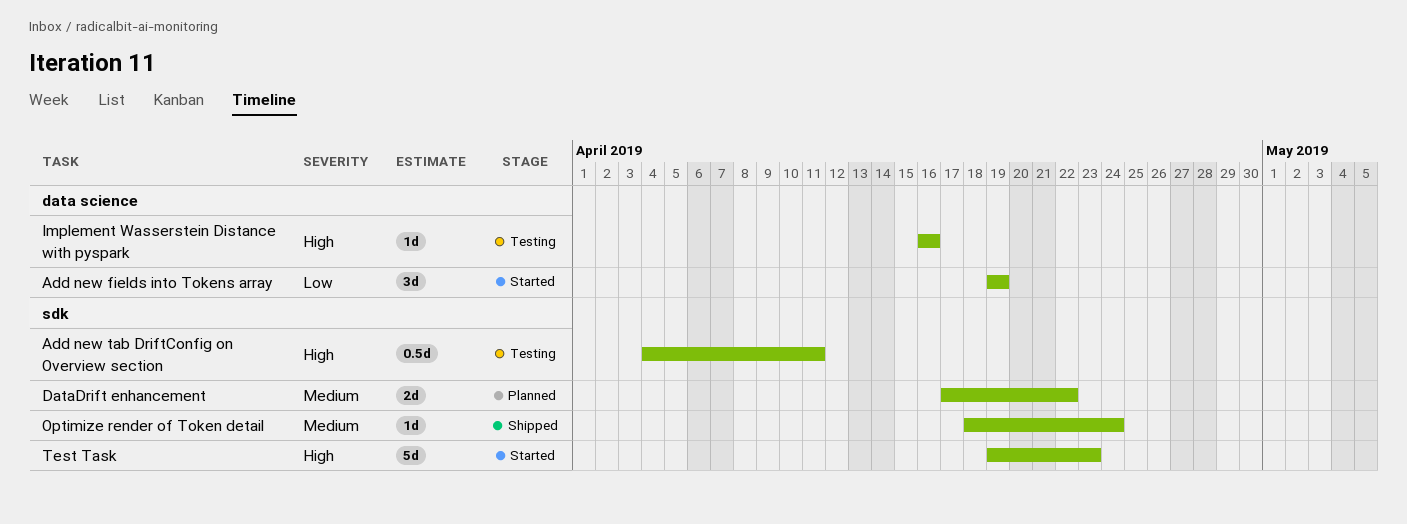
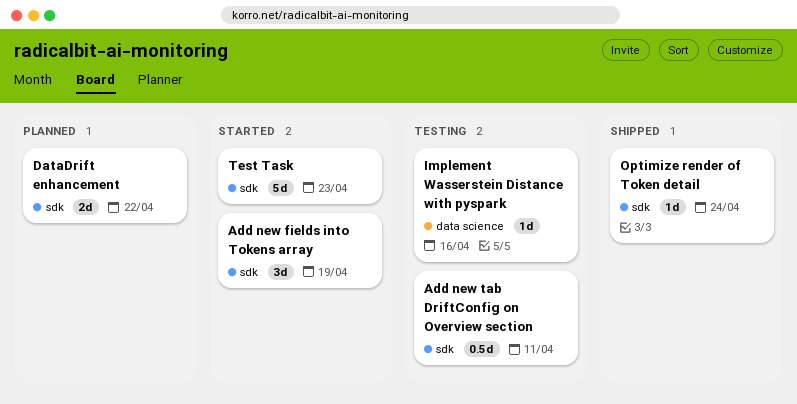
Add new fields into Tokens array, label: data science -> sdk

